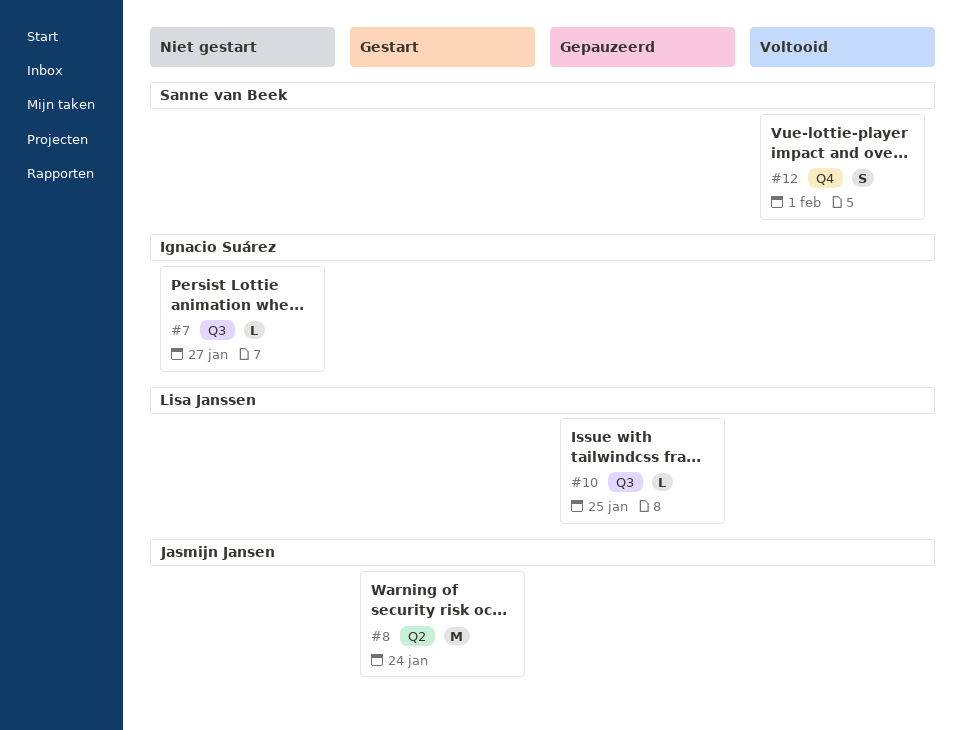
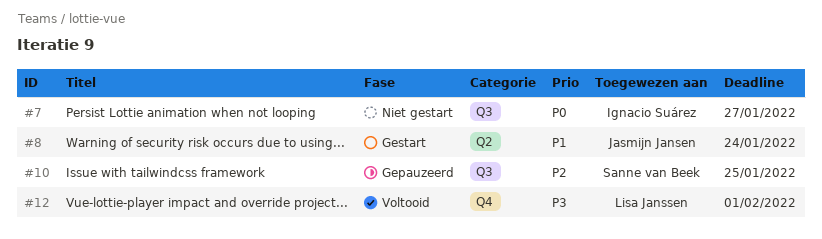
#10, owner: Lisa Janssen -> Sanne van Beek
#12, owner: Sanne van Beek -> Lisa Janssen

